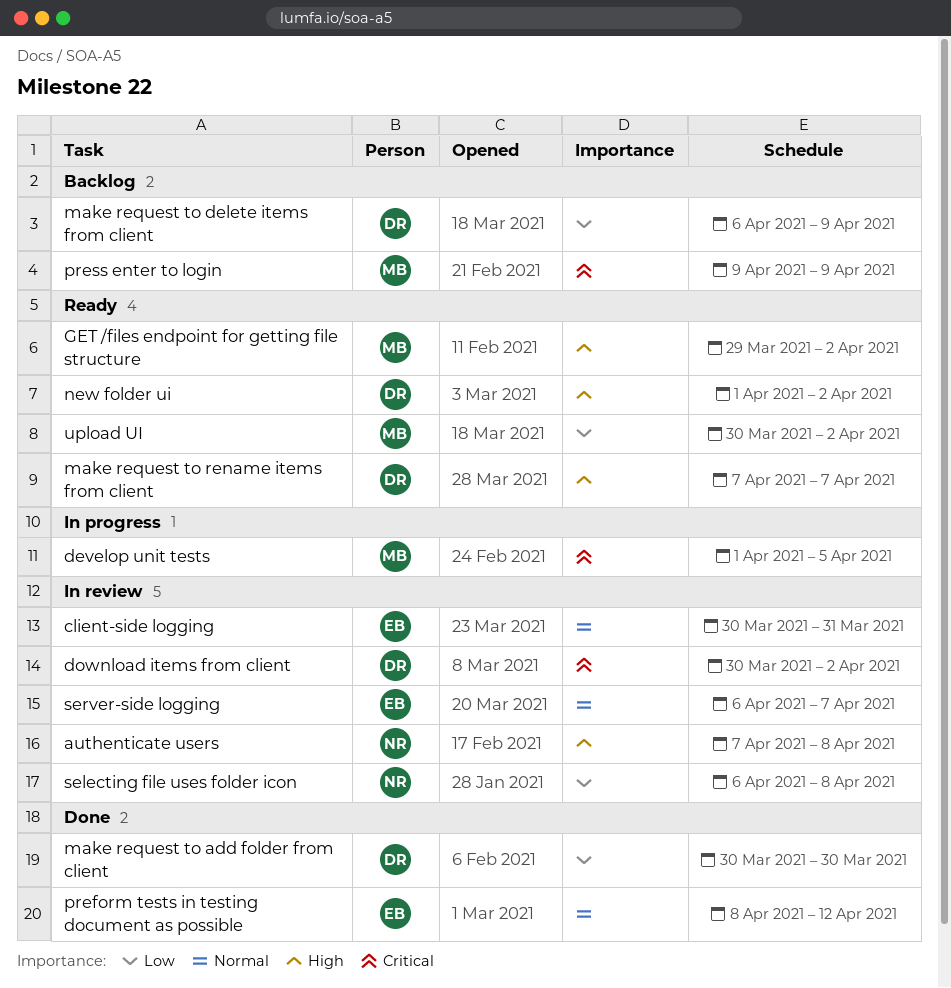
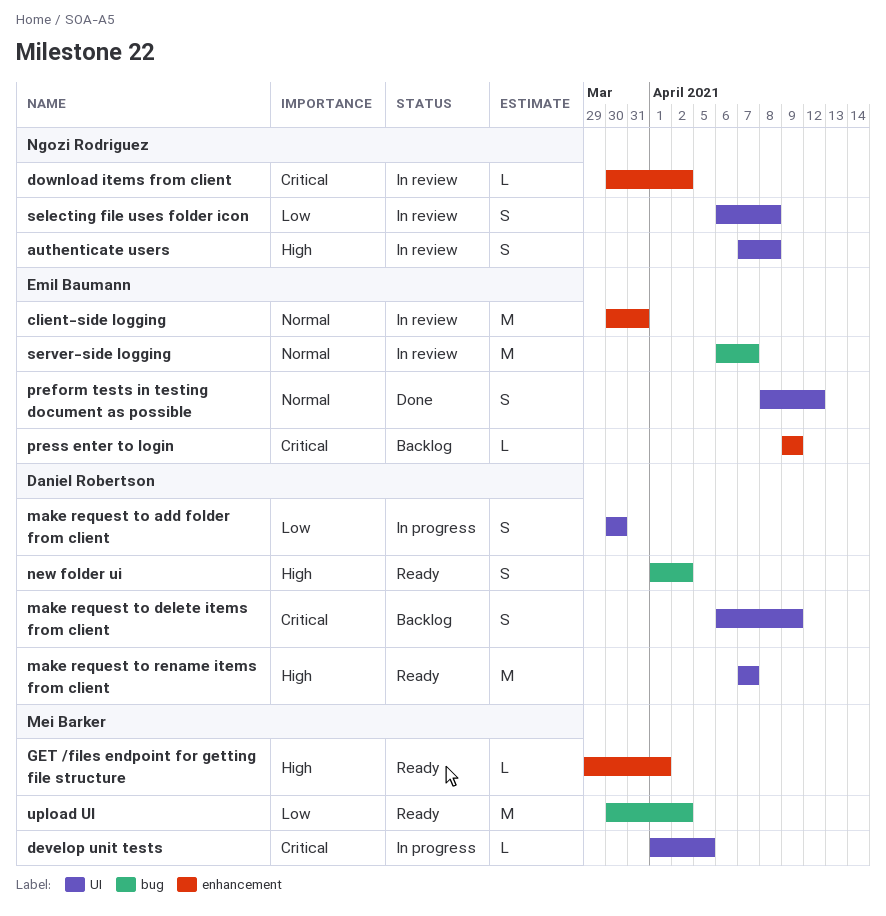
download items from client, owner: Daniel Robertson -> Ngozi Rodriguez
GET /files endpoint for getting file structure, due: Apr 2 -> Apr 1
make request to add folder from client, status: Done -> In progress
make request to delete items from client, priority: Low -> Critical
press enter to login, owner: Mei Barker -> Emil Baumann

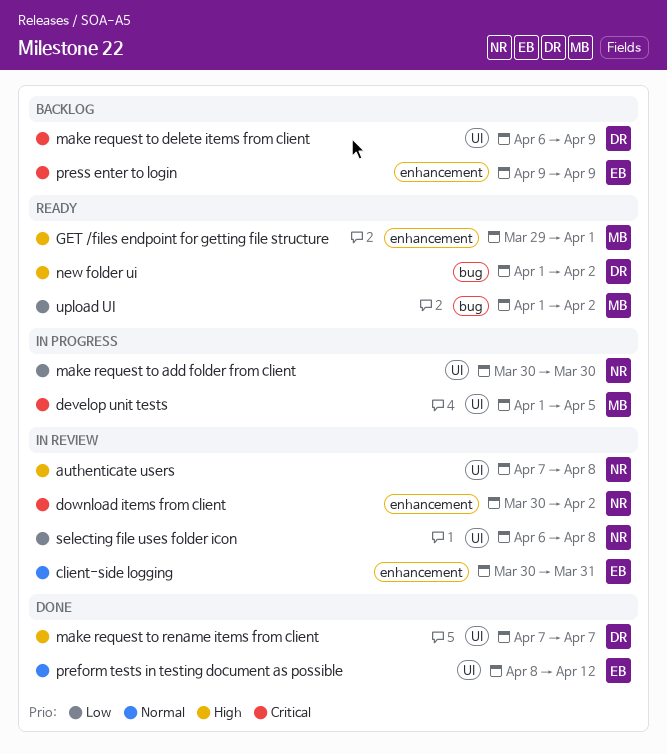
make request to add folder from client, owner: Daniel Robertson -> Ngozi Rodriguez
make request to rename items from client, status: Ready -> Done
server-side logging: present -> none
upload UI, start: Mar 30 -> Apr 1

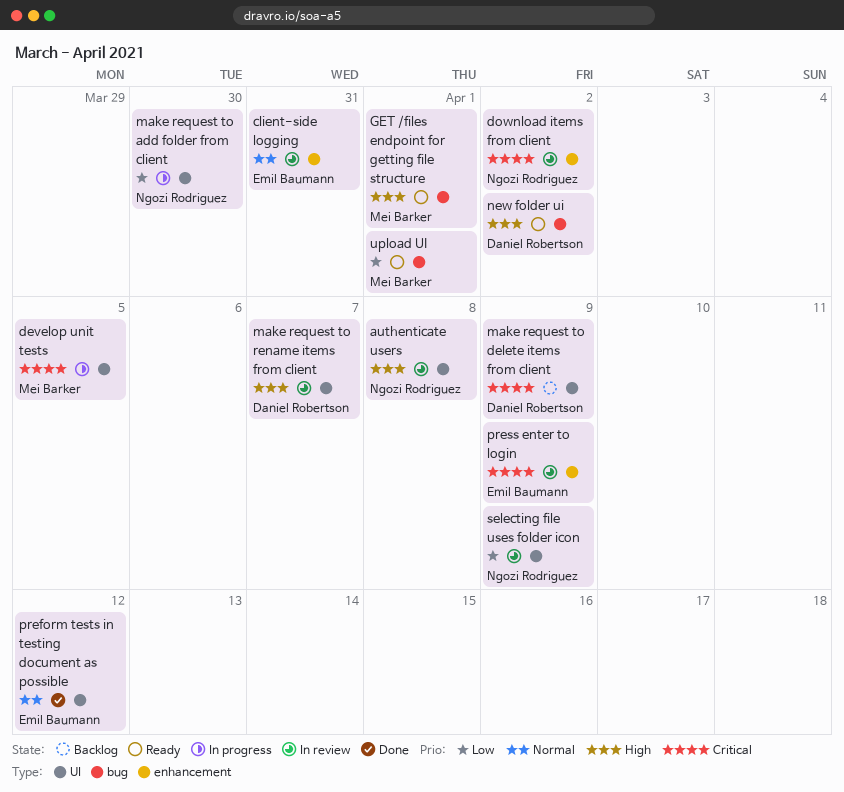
GET /files endpoint for getting file structure, label: enhancement -> bug
make request to rename items from client, status: Done -> In review
press enter to login, status: Backlog -> In review
selecting file uses folder icon, due: Apr 8 -> Apr 9
upload UI, due: Apr 2 -> Apr 1

